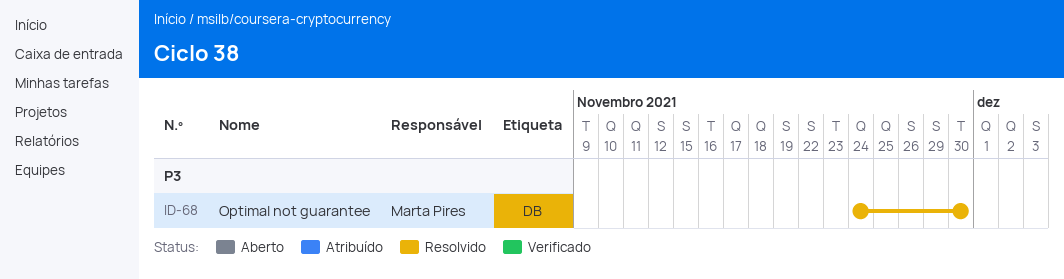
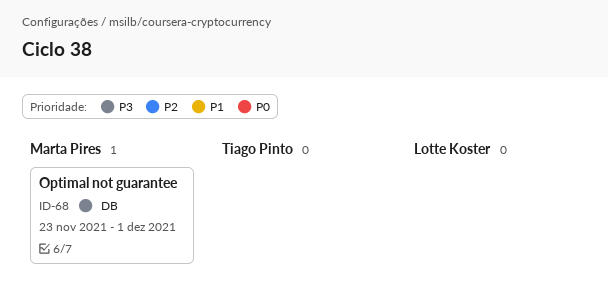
ID-68, start: Nov 24 -> Nov 23
ID-68, due: Nov 30 -> Dec 1

